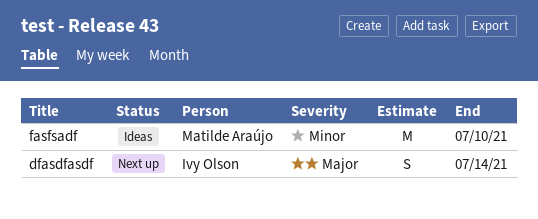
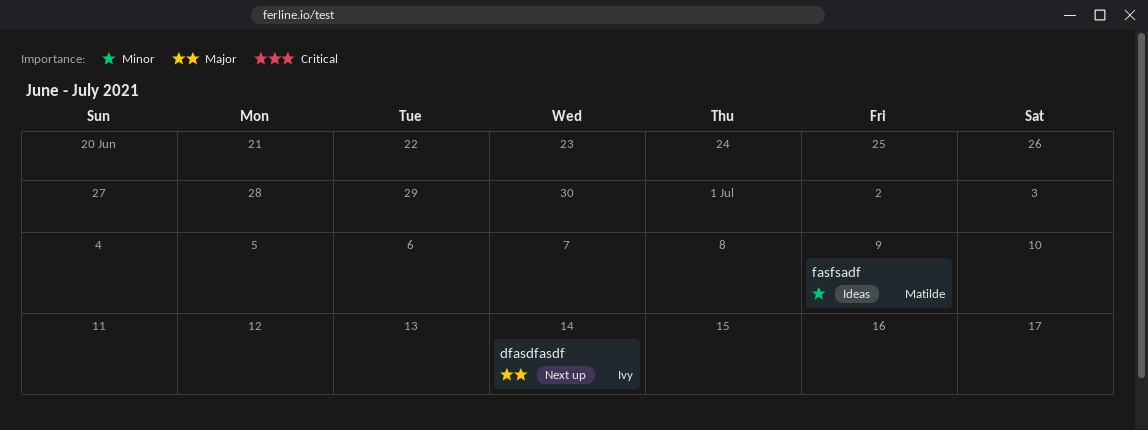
fasfsadf, due: Jul 10 -> Jul 9

